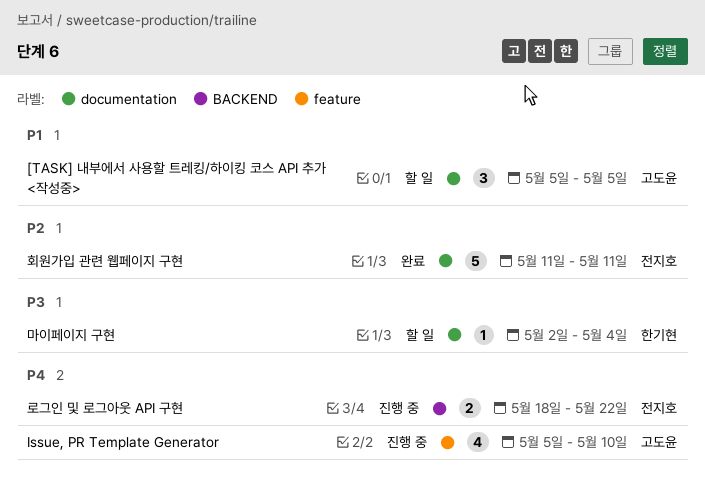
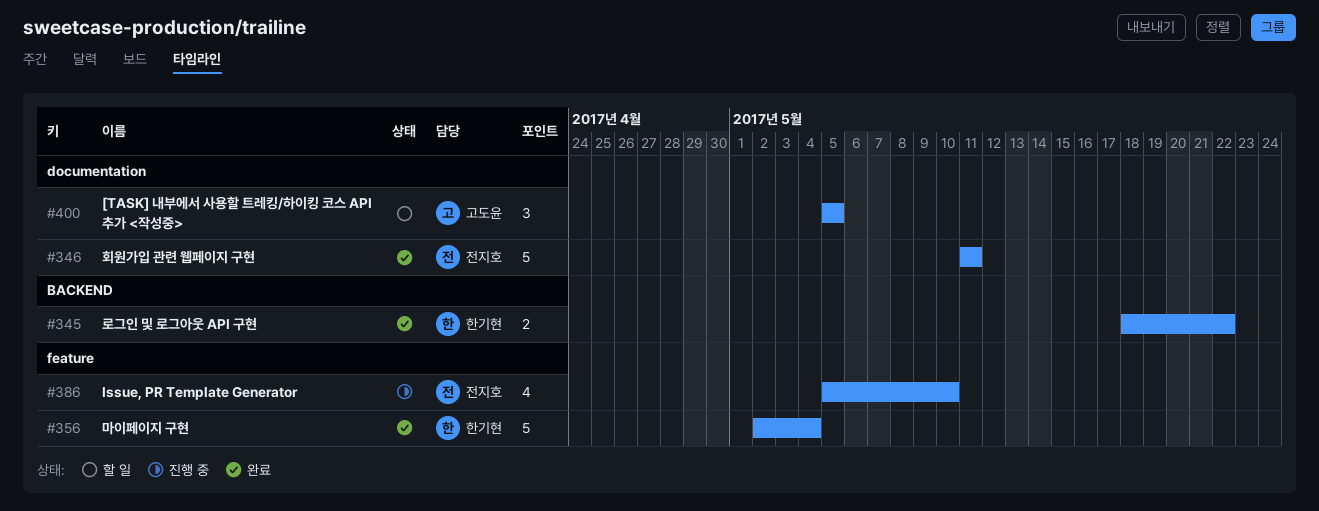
Issue, PR Template Generator, owner: 고도윤 -> 전지호
로그인 및 로그아웃 API 구현, status: 진행 중 -> 완료
로그인 및 로그아웃 API 구현, owner: 전지호 -> 한기현
마이페이지 구현, status: 할 일 -> 완료
마이페이지 구현, label: documentation -> feature
마이페이지 구현, estimate: 1 -> 5

